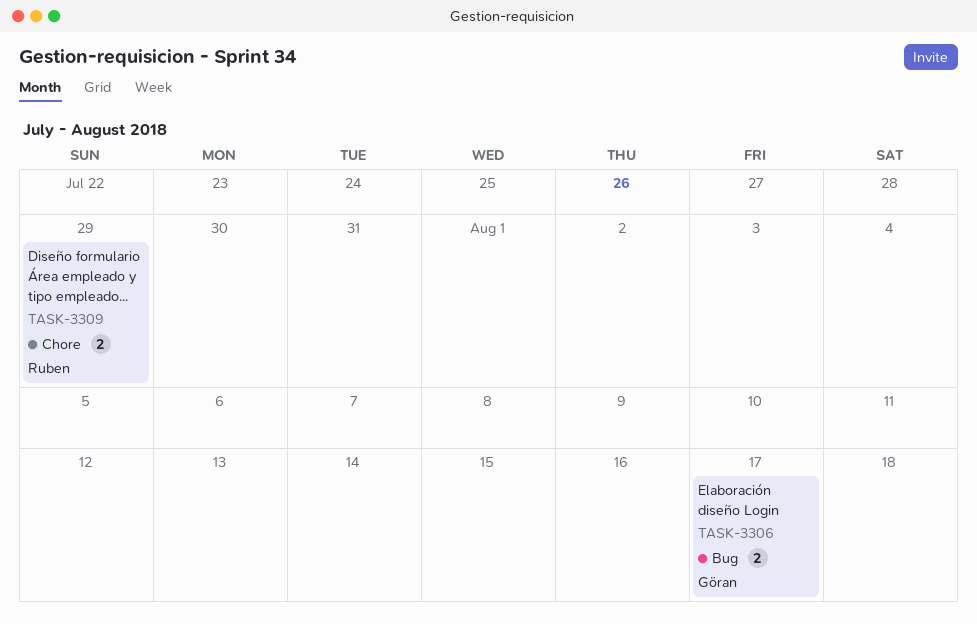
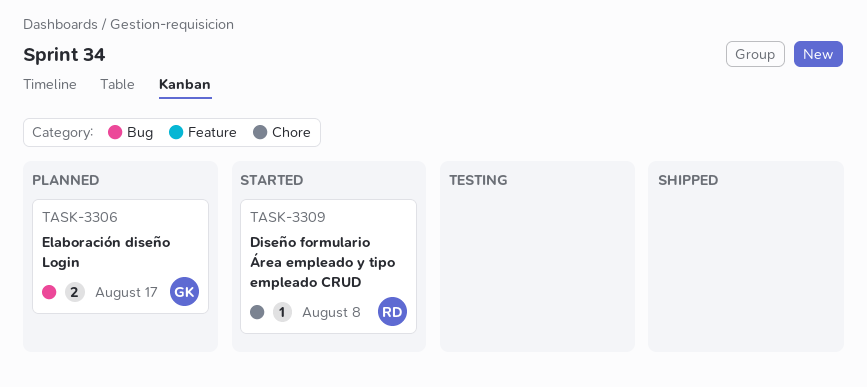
TASK-3309, estimate: 2 -> 1
TASK-3309, due: Jul 29 -> Aug 8

